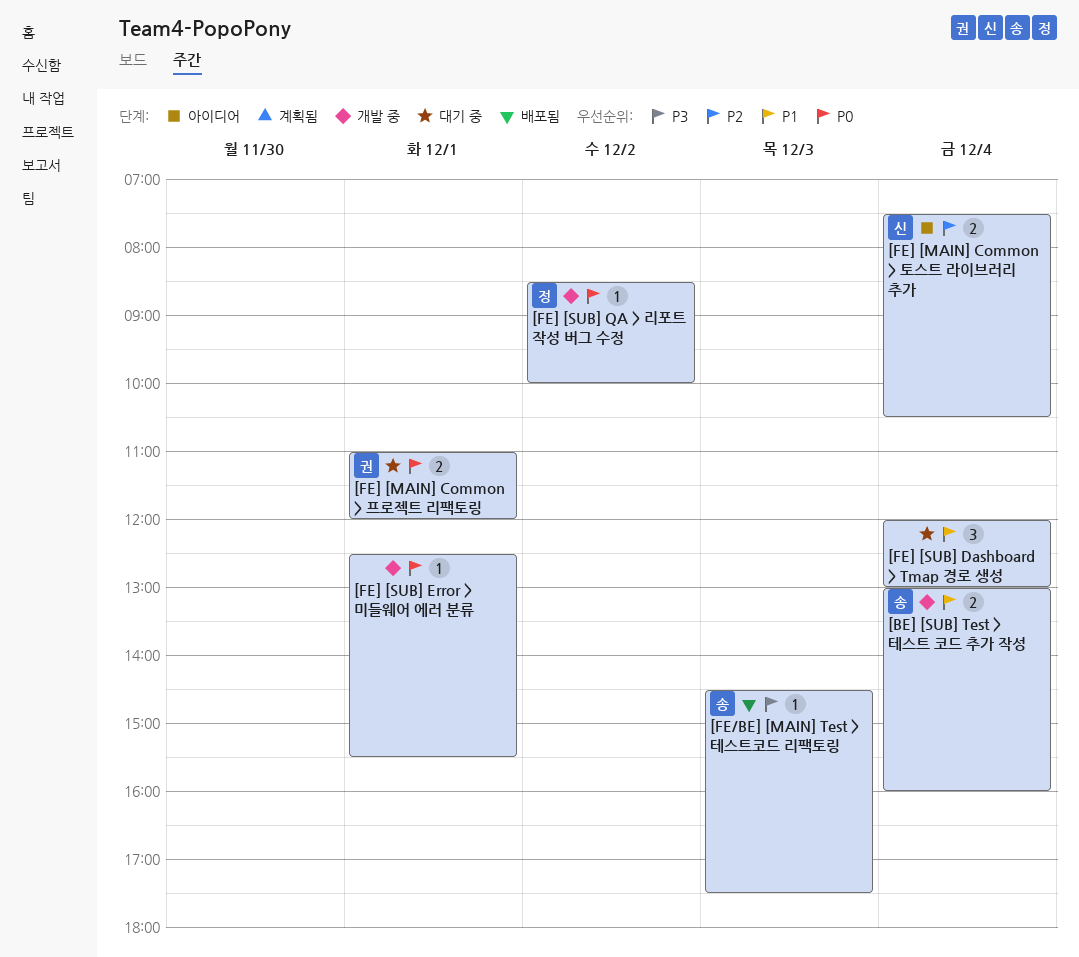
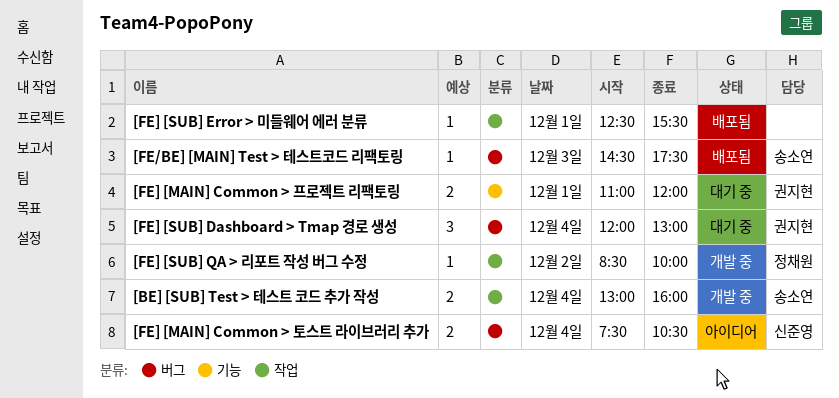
[FE] [SUB] Dashboard > Tmap 경로 생성, owner: none -> 권지현
[FE] [SUB] Error > 미들웨어 에러 분류, status: 개발 중 -> 배포됨

